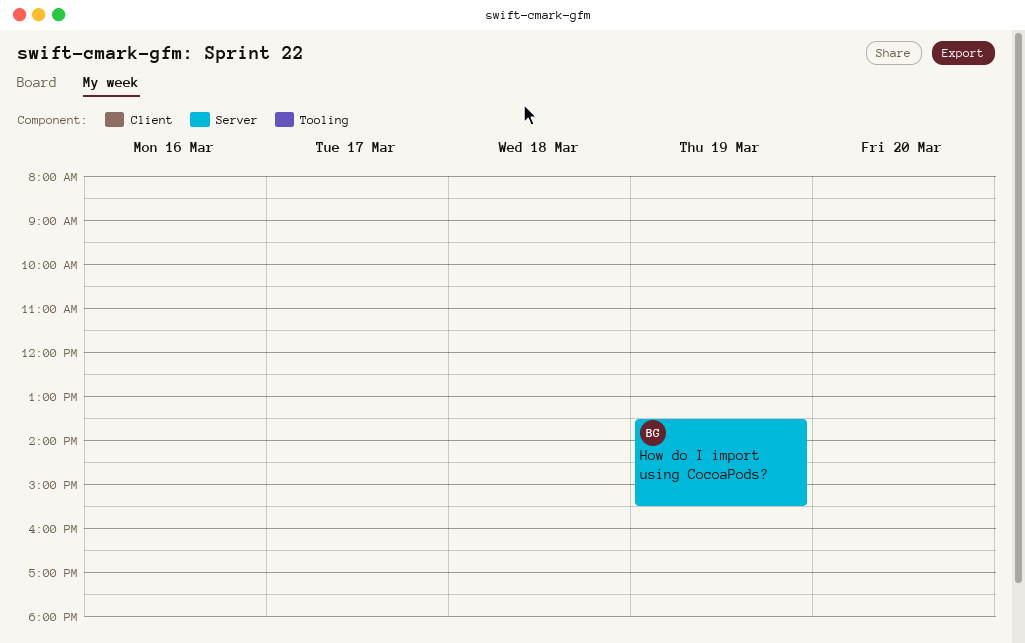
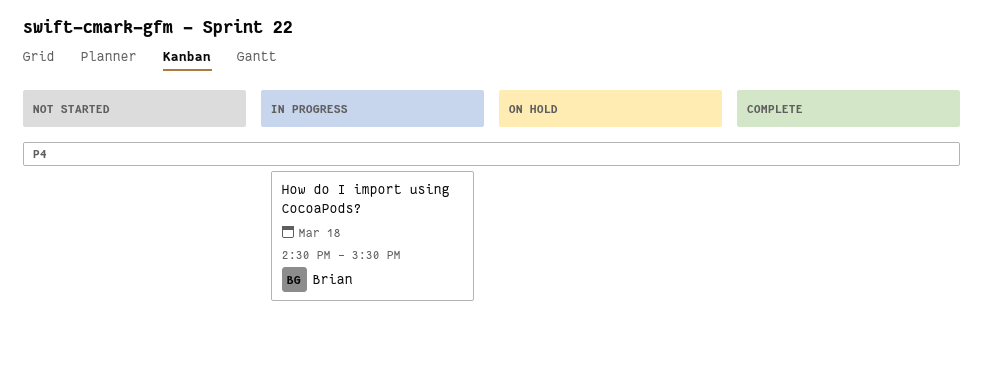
How do I import using CocoaPods?, day: Mar 19 -> Mar 18
How do I import using CocoaPods?, begins: 13:30 -> 14:30

